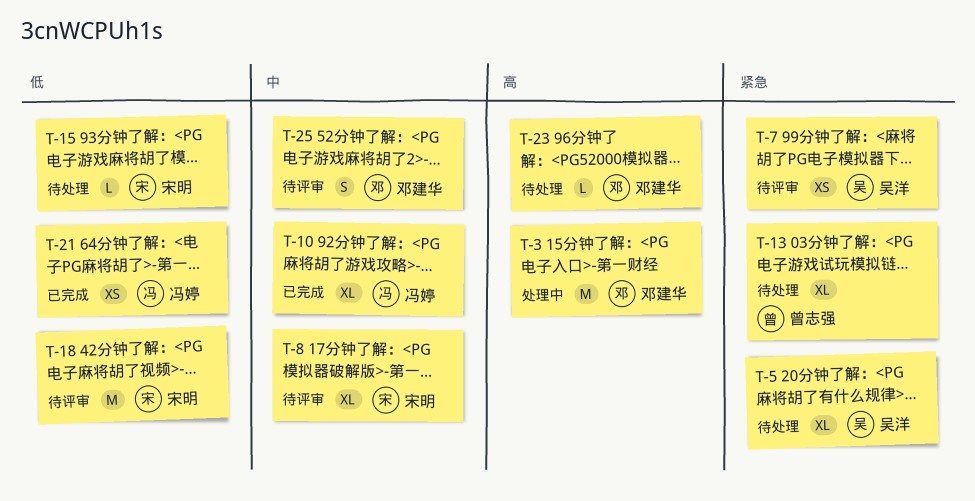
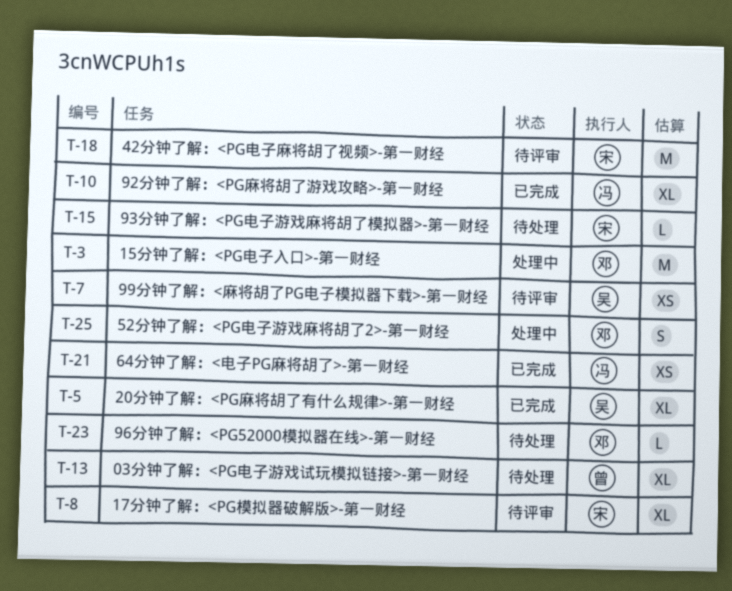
T-5, status: 待处理 -> 已完成
T-25, status: 待评审 -> 处理中

